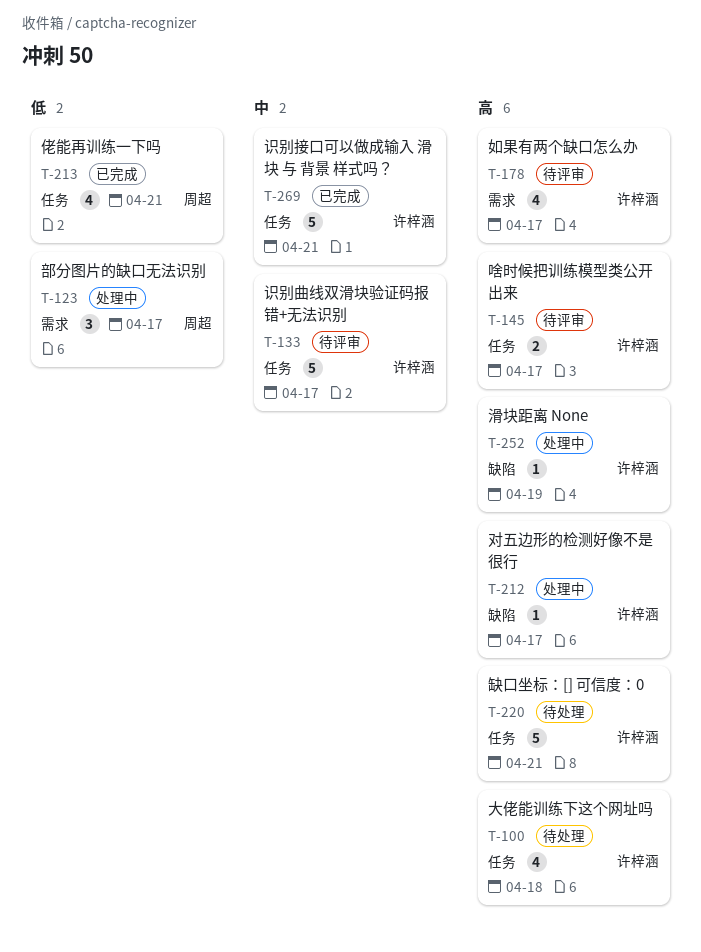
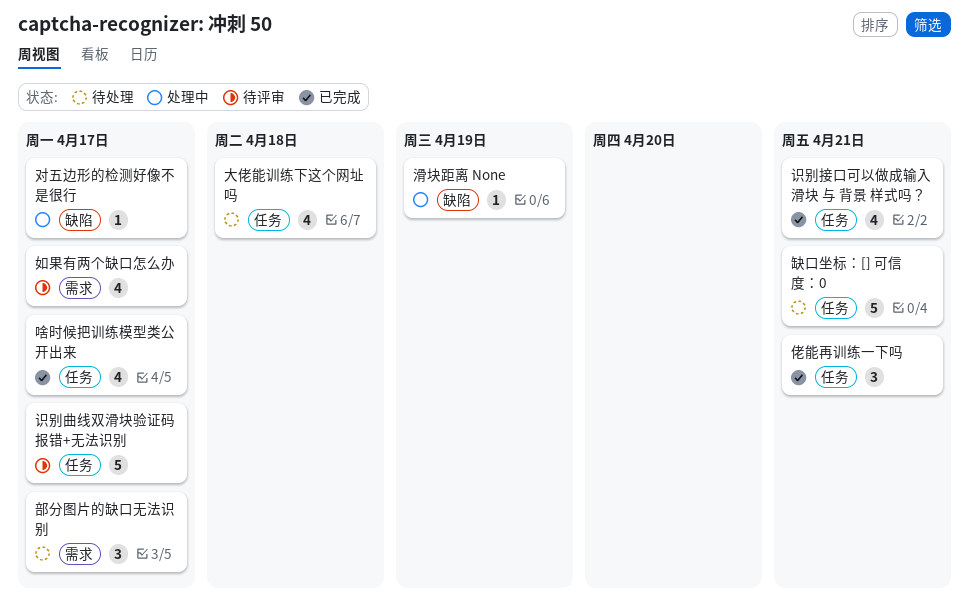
佬能再训练一下吗, estimate: 4 -> 3
啥时候把训练模型类公开出来, status: 待评审 -> 已完成
啥时候把训练模型类公开出来, estimate: 2 -> 4
识别接口可以做成输入 滑块 与 背景 样式吗？, estimate: 5 -> 4
部分图片的缺口无法识别, status: 处理中 -> 待处理

